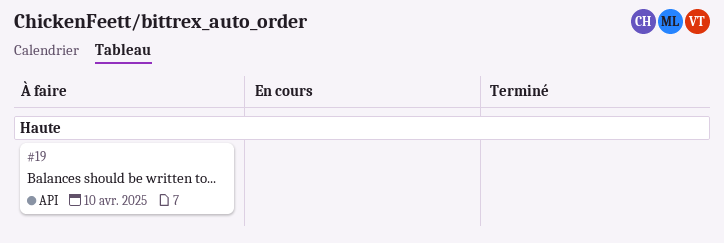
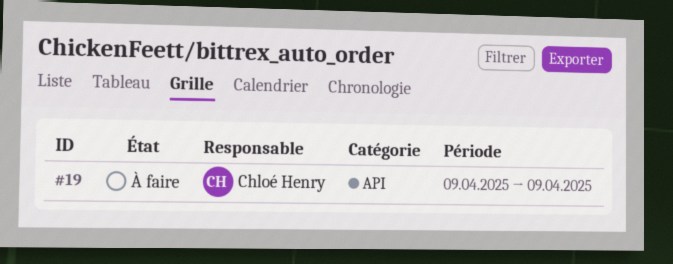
#19, due: Apr 10 -> Apr 9

